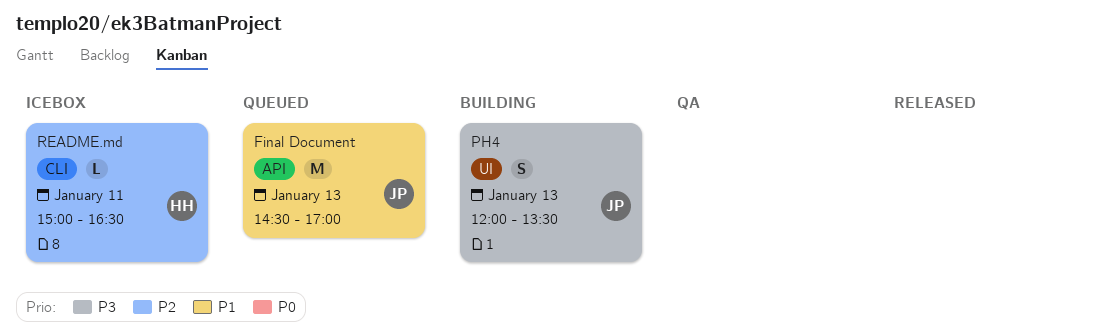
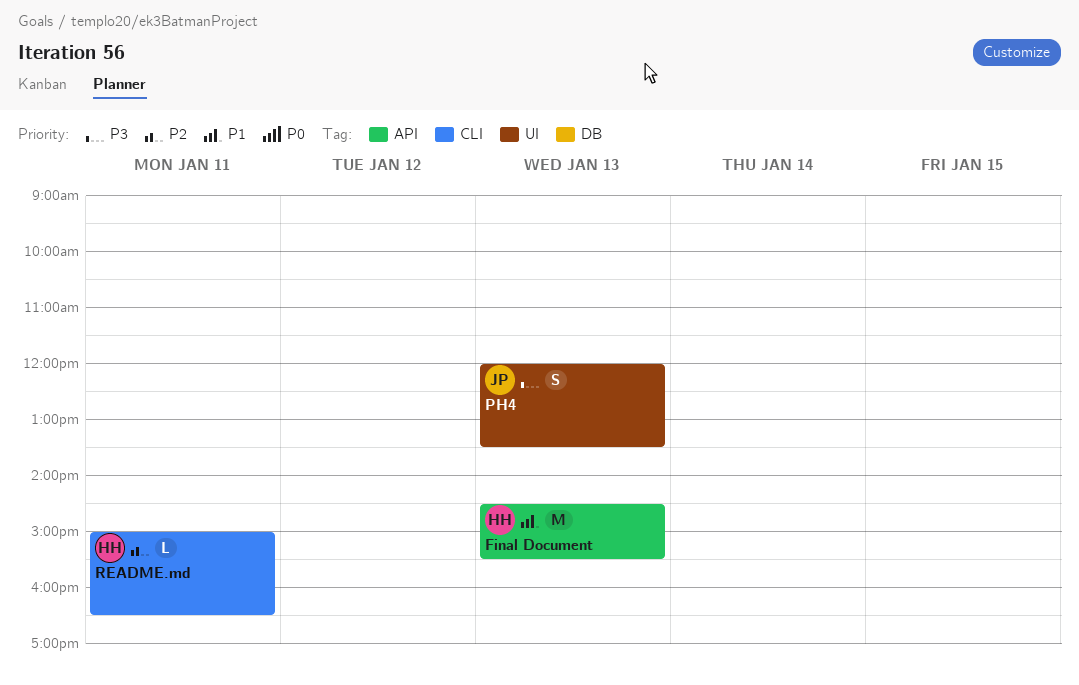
Final Document, owner: JP -> HH
Final Document, ends: 17:00 -> 15:30

